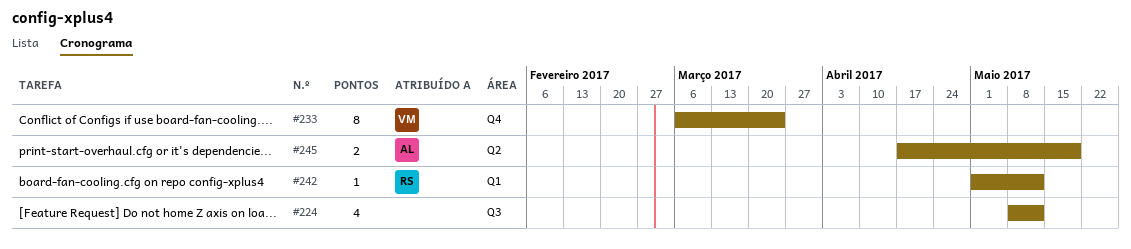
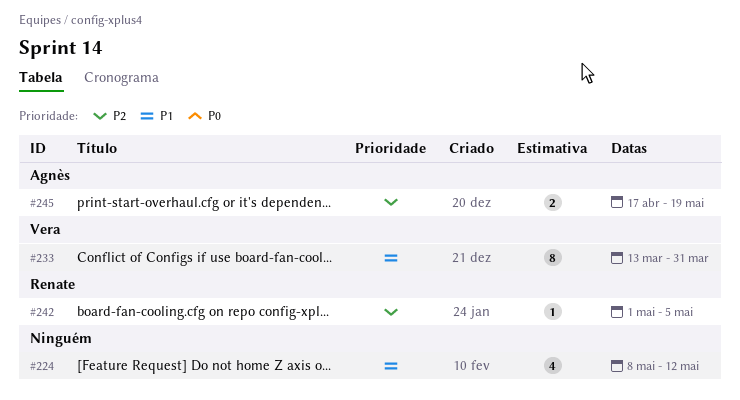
#233, start: Mar 6 -> Mar 13
#233, due: Mar 24 -> Mar 31
#242, due: May 12 -> May 5

